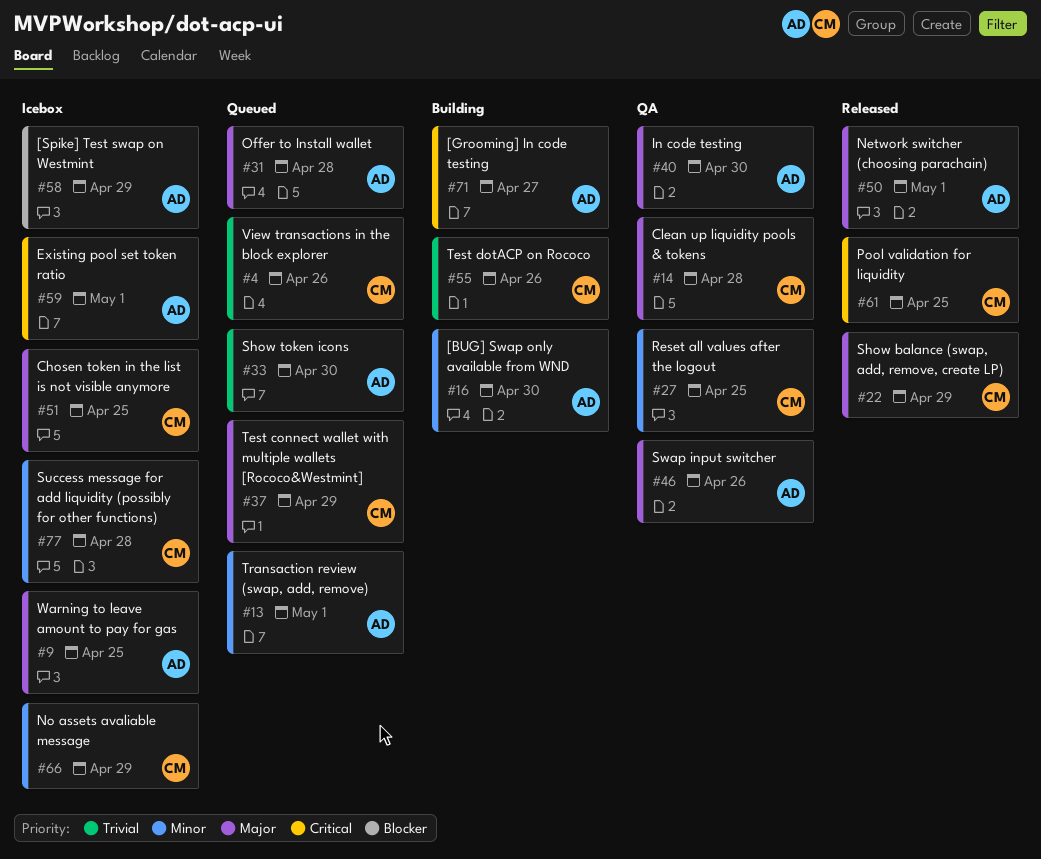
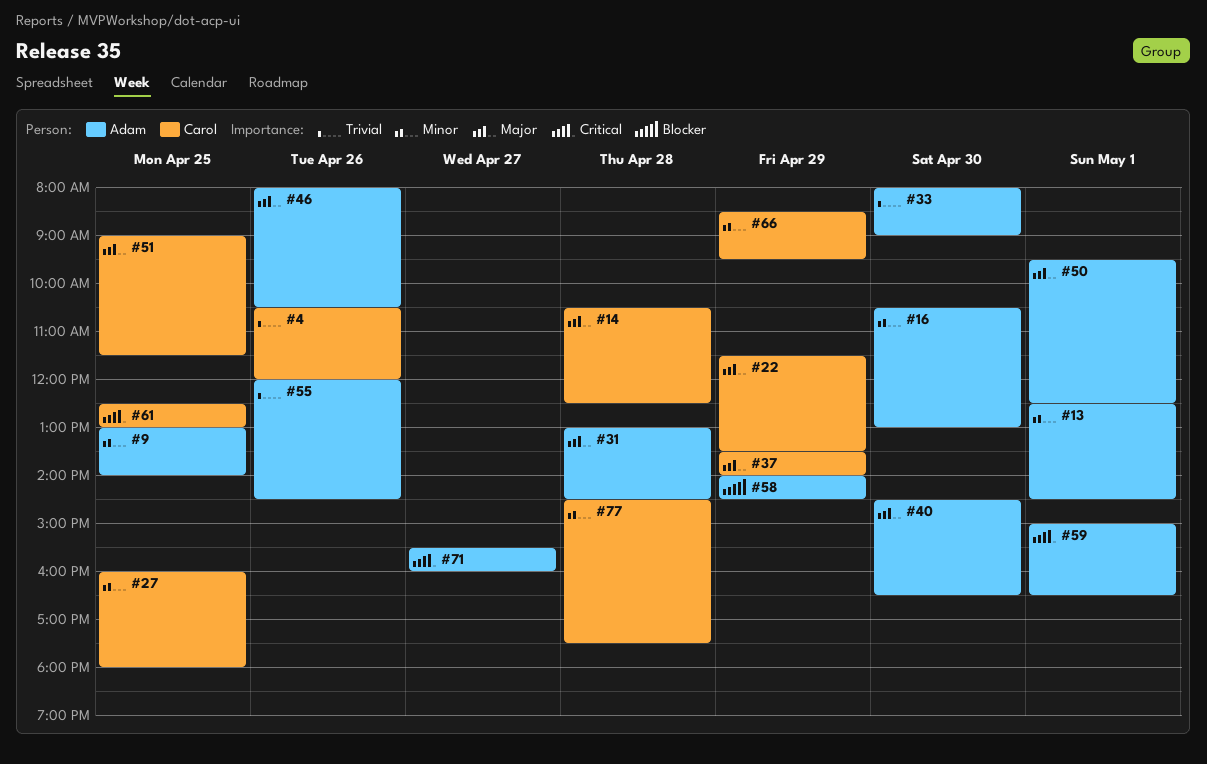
#9, priority: Major -> Minor
#55, owner: Carol -> Adam

